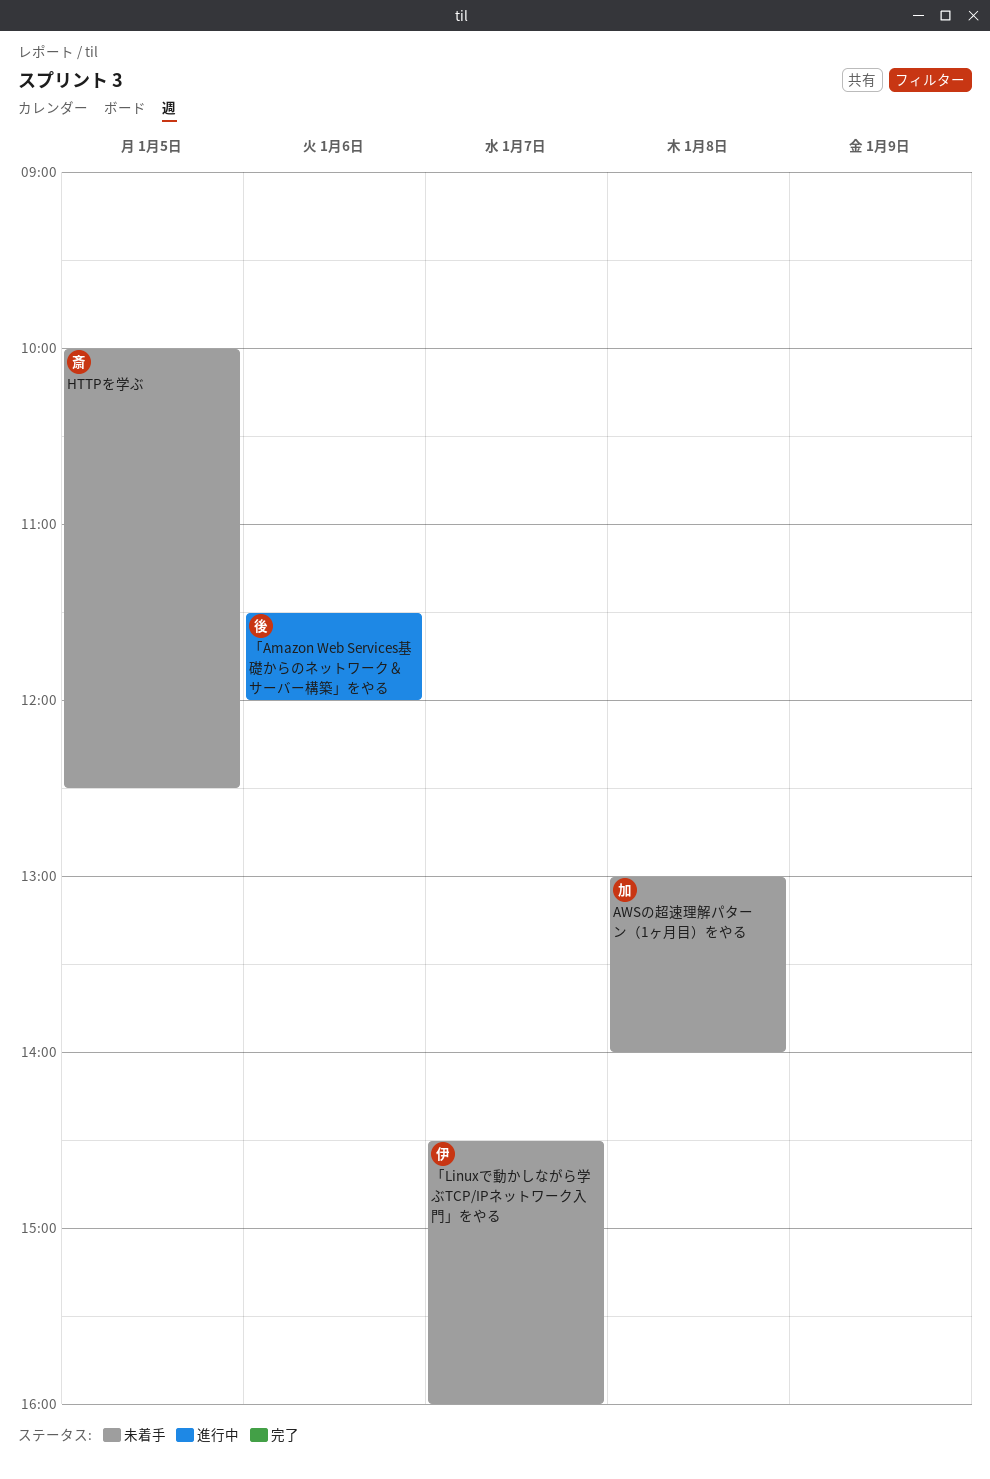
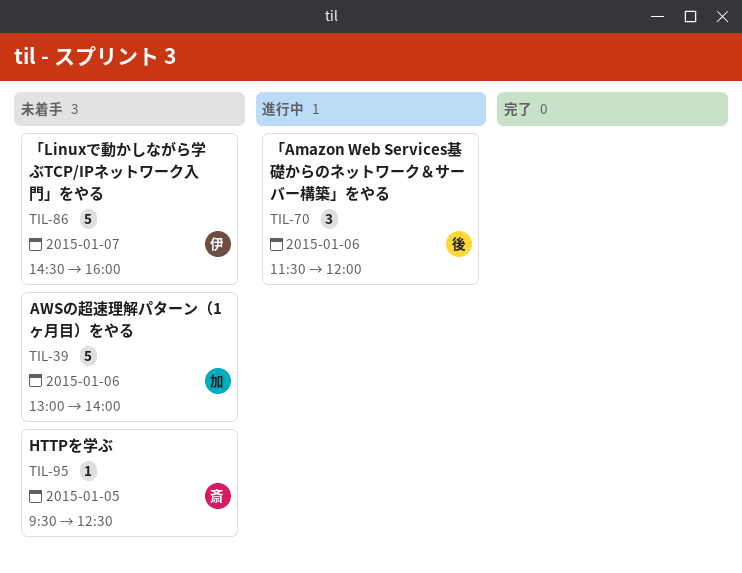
AWSの超速理解パターン（1ヶ月目）をやる, day: Jan 8 -> Jan 6
HTTPを学ぶ, begins: 10:00 -> 09:30

